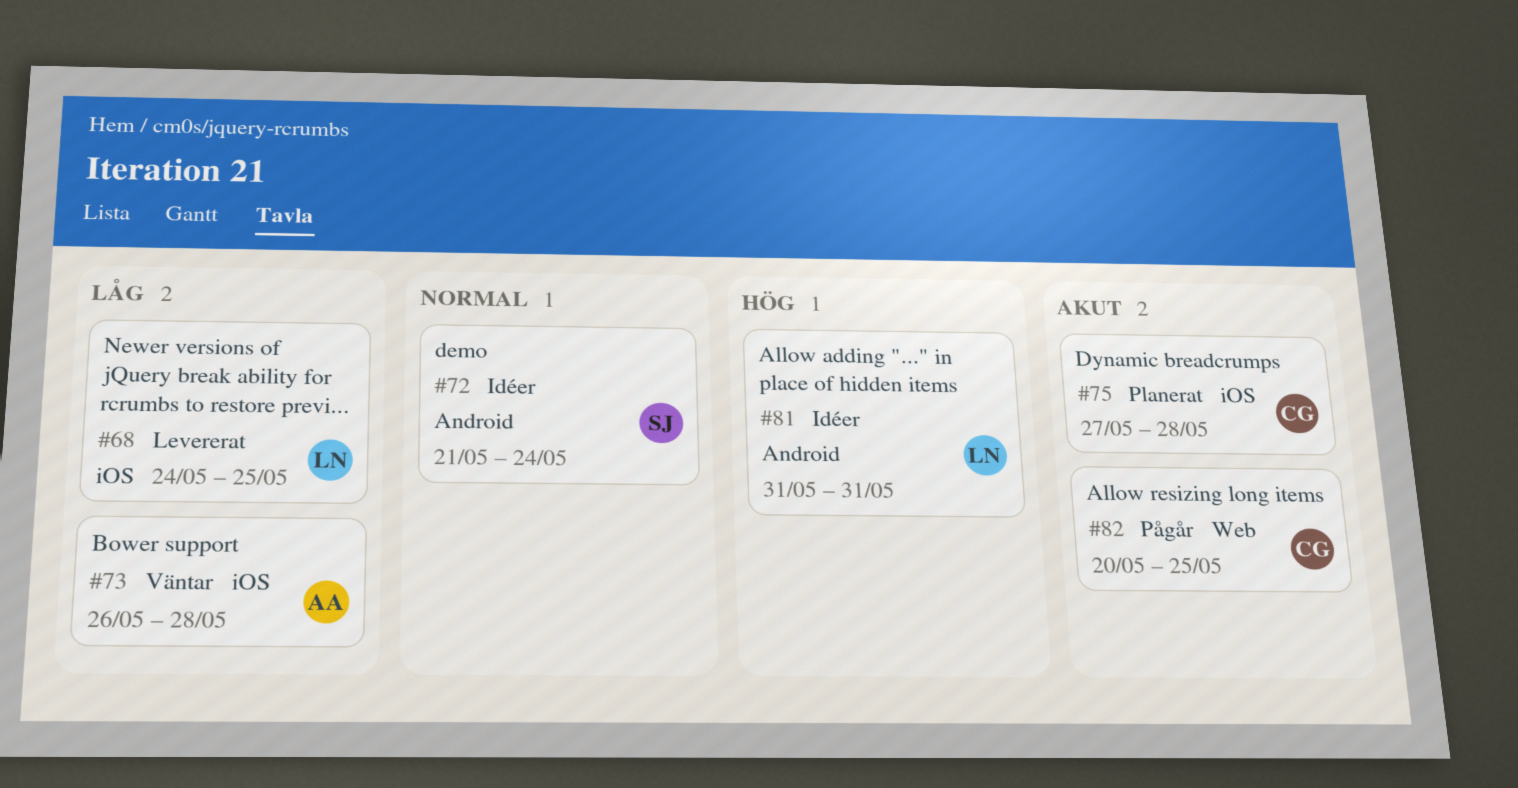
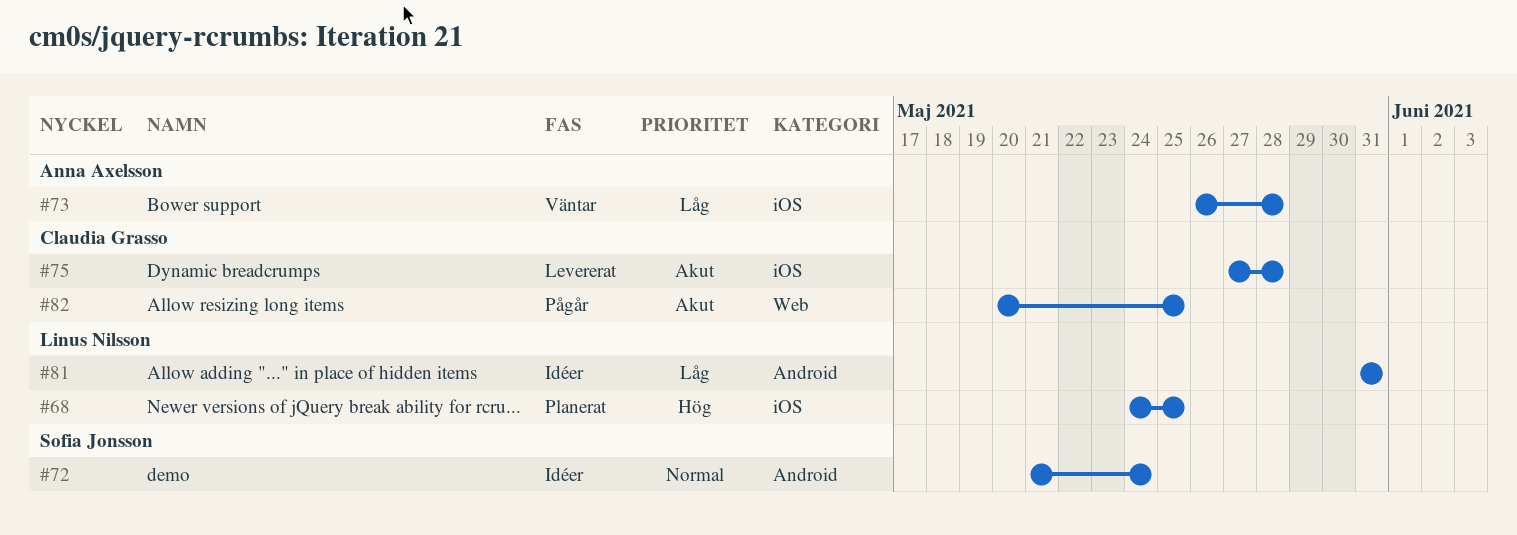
#68, status: Levererat -> Planerat
#68, priority: Låg -> Hög
#75, status: Planerat -> Levererat
#81, priority: Hög -> Låg

